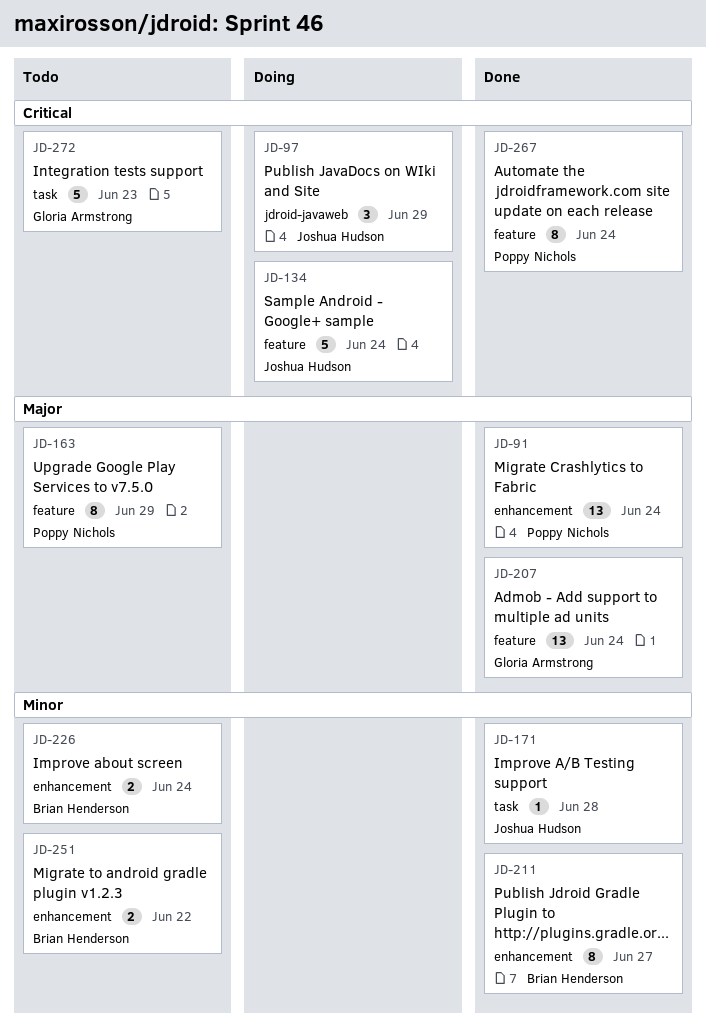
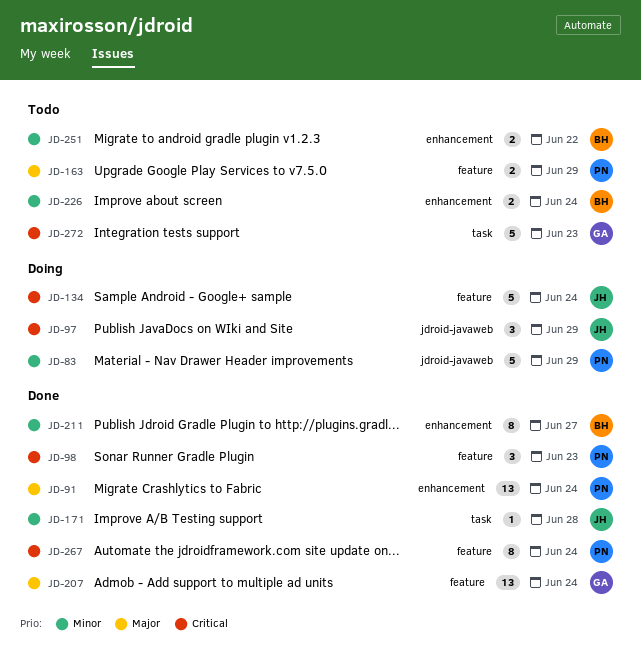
JD-83: none -> present
JD-98: none -> present
JD-163, estimate: 8 -> 2

